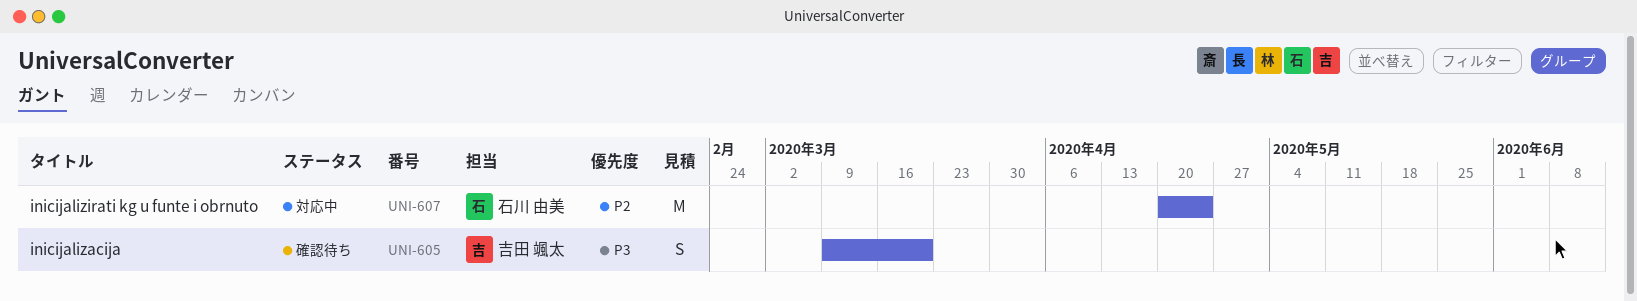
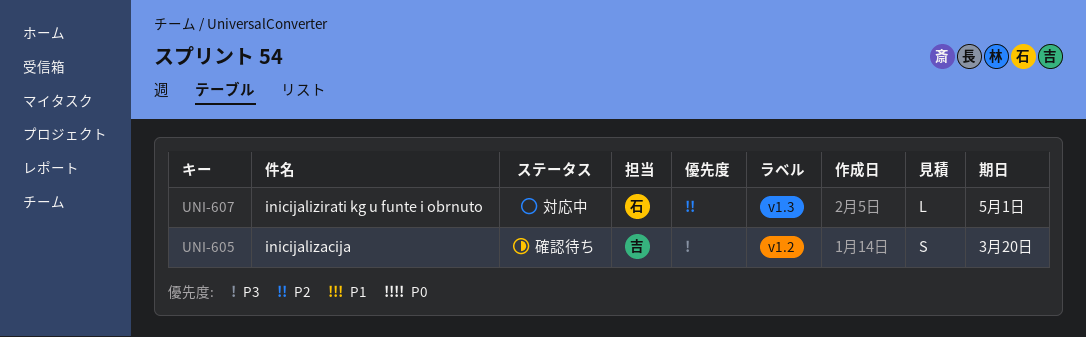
UNI-607, estimate: M -> L
UNI-607, due: Apr 24 -> May 1

